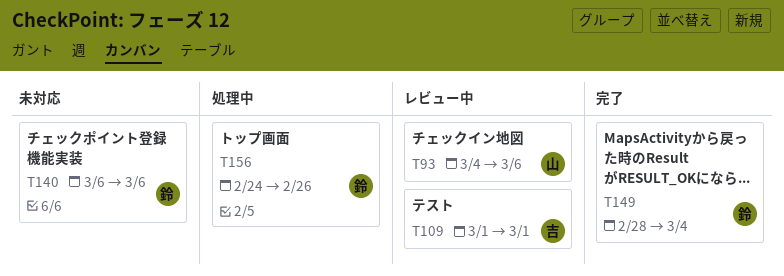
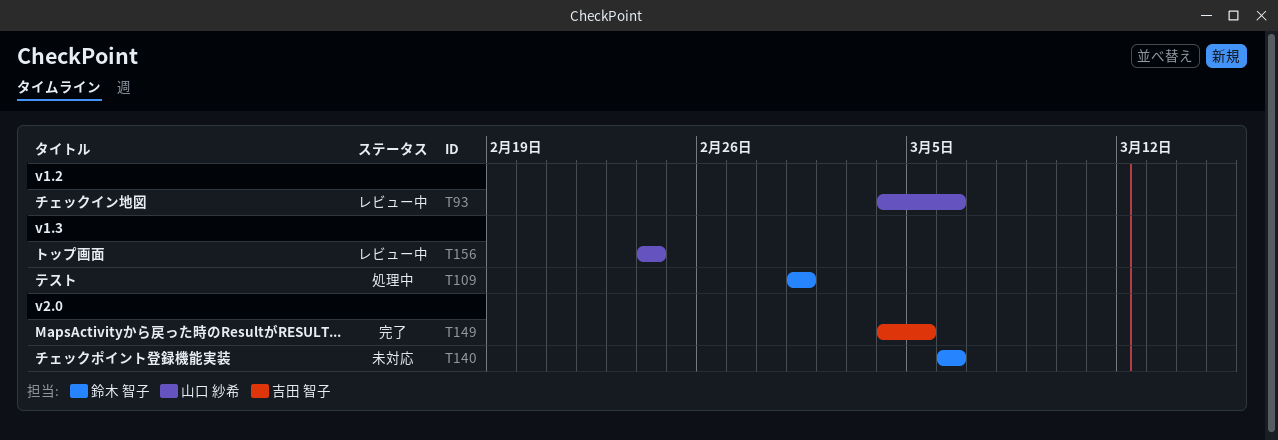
T109, status: レビュー中 -> 処理中
T109, owner: 吉田 智子 -> 鈴木 智子
T149, owner: 鈴木 智子 -> 吉田 智子
T149, start: Feb 28 -> Mar 4
T149, due: Mar 4 -> Mar 5
T156, status: 処理中 -> レビュー中
T156, owner: 鈴木 智子 -> 山口 紗希
T156, due: Feb 26 -> Feb 24

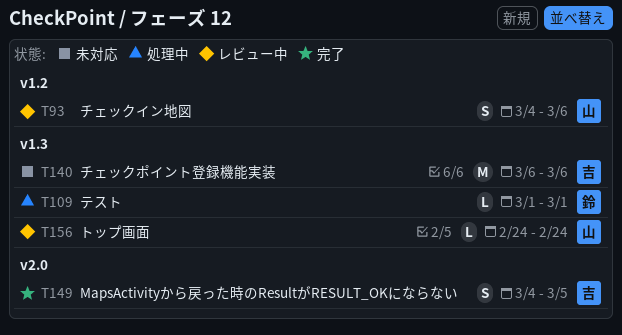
T140, owner: 鈴木 智子 -> 吉田 智子
T140, label: v2.0 -> v1.3

